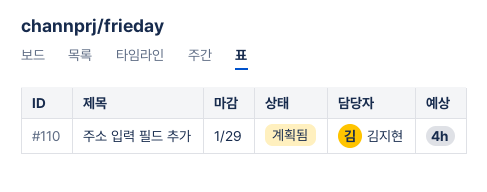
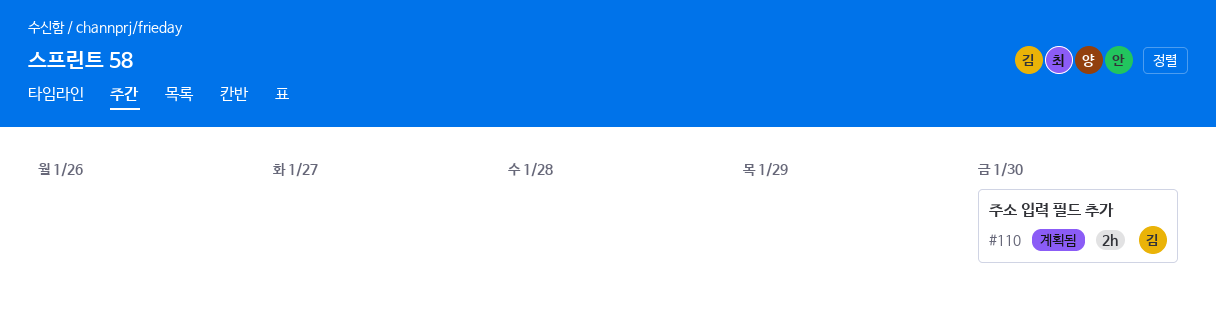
#110, estimate: 4h -> 2h
#110, due: Jan 29 -> Jan 30

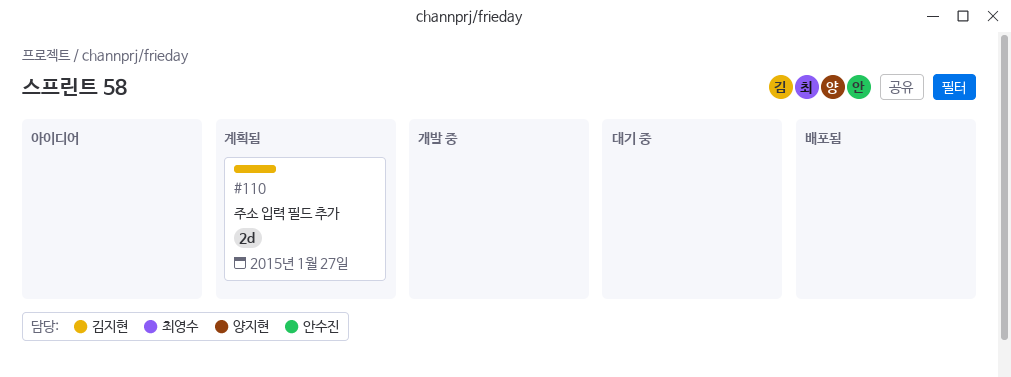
#110, estimate: 2h -> 2d
#110, due: Jan 30 -> Jan 27

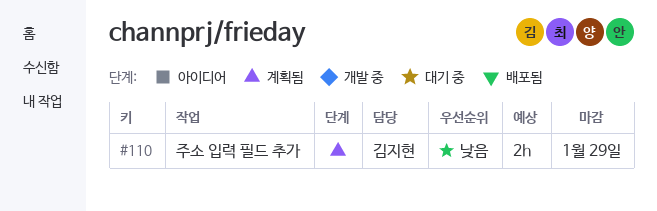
#110, estimate: 2d -> 2h
#110, due: Jan 27 -> Jan 29

